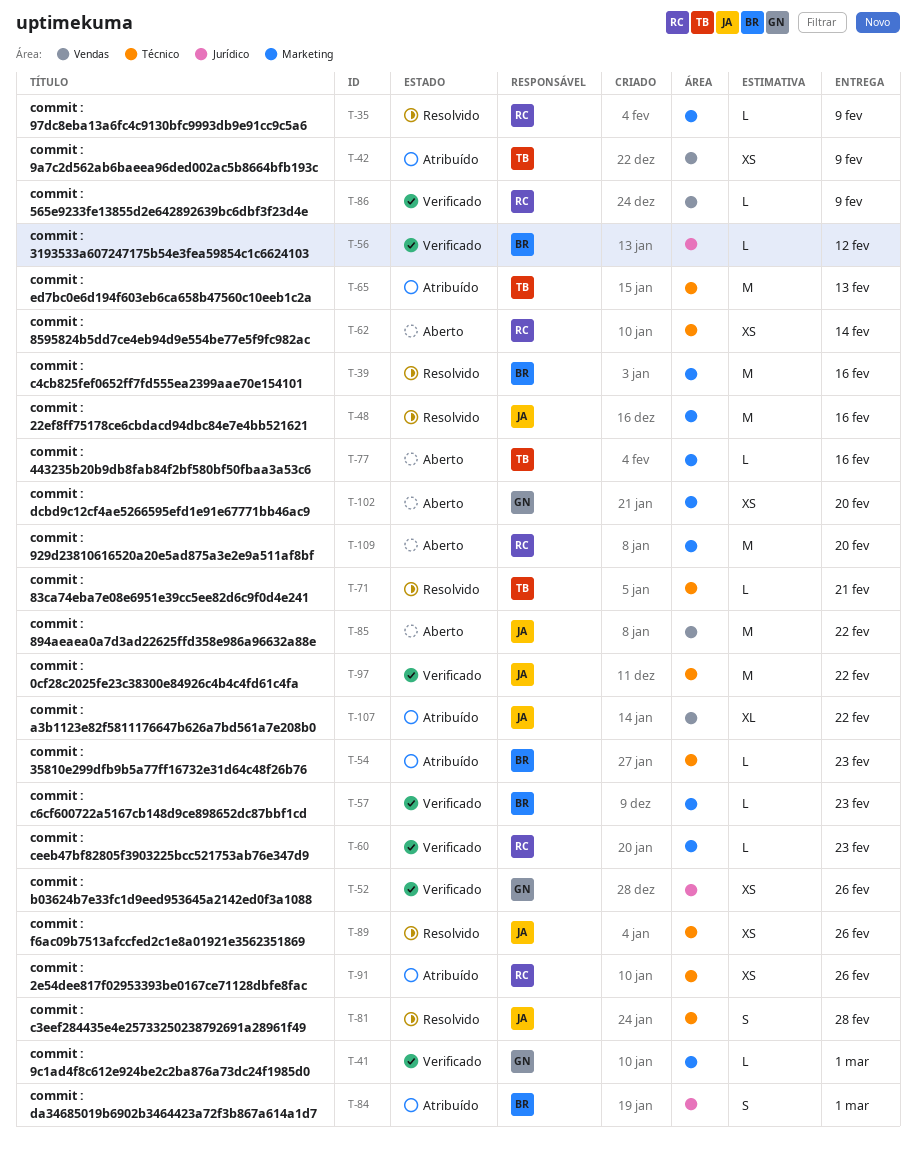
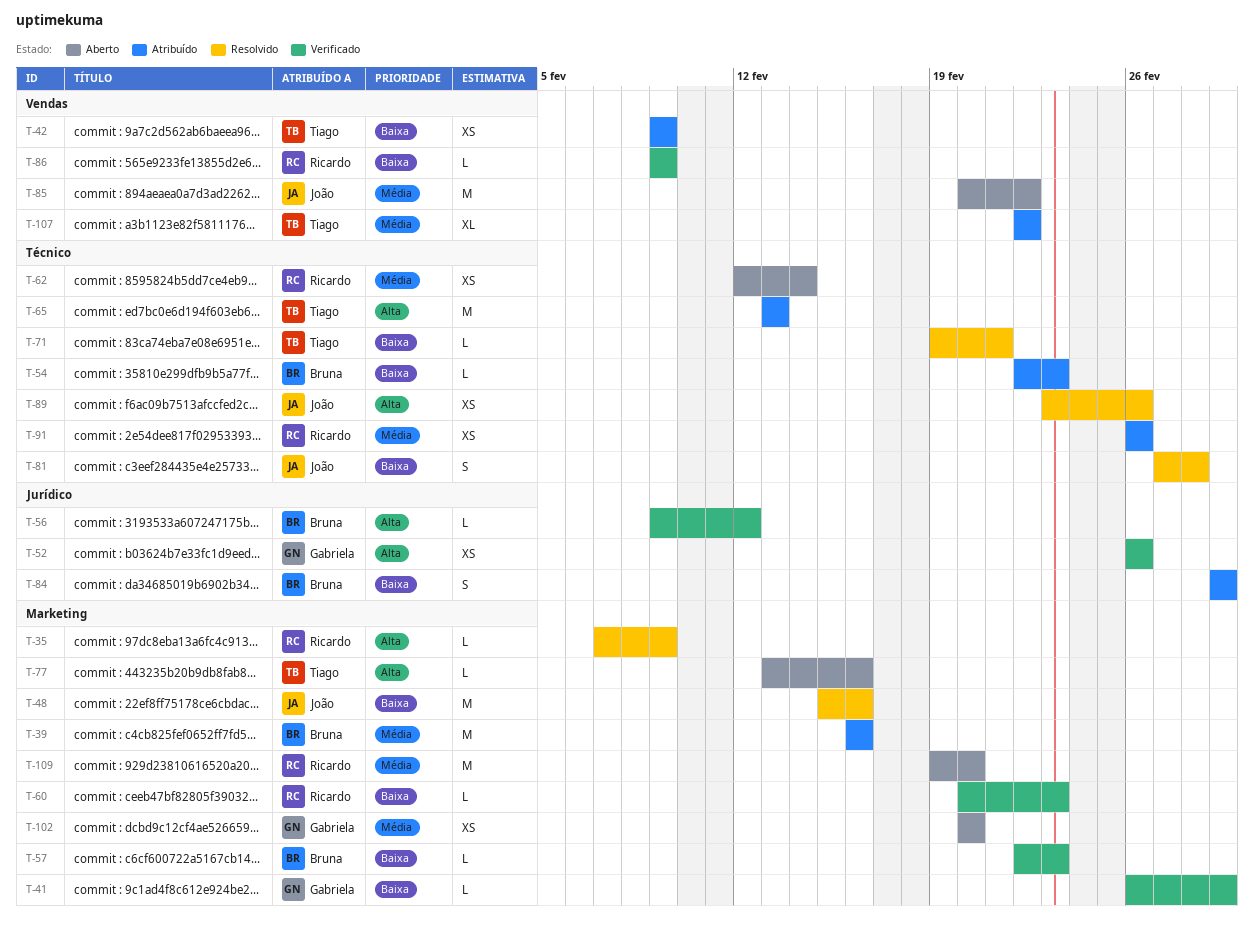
T-39, status: Resolvido -> Atribuído
T-97: present -> none
T-107, owner: João -> Tiago

